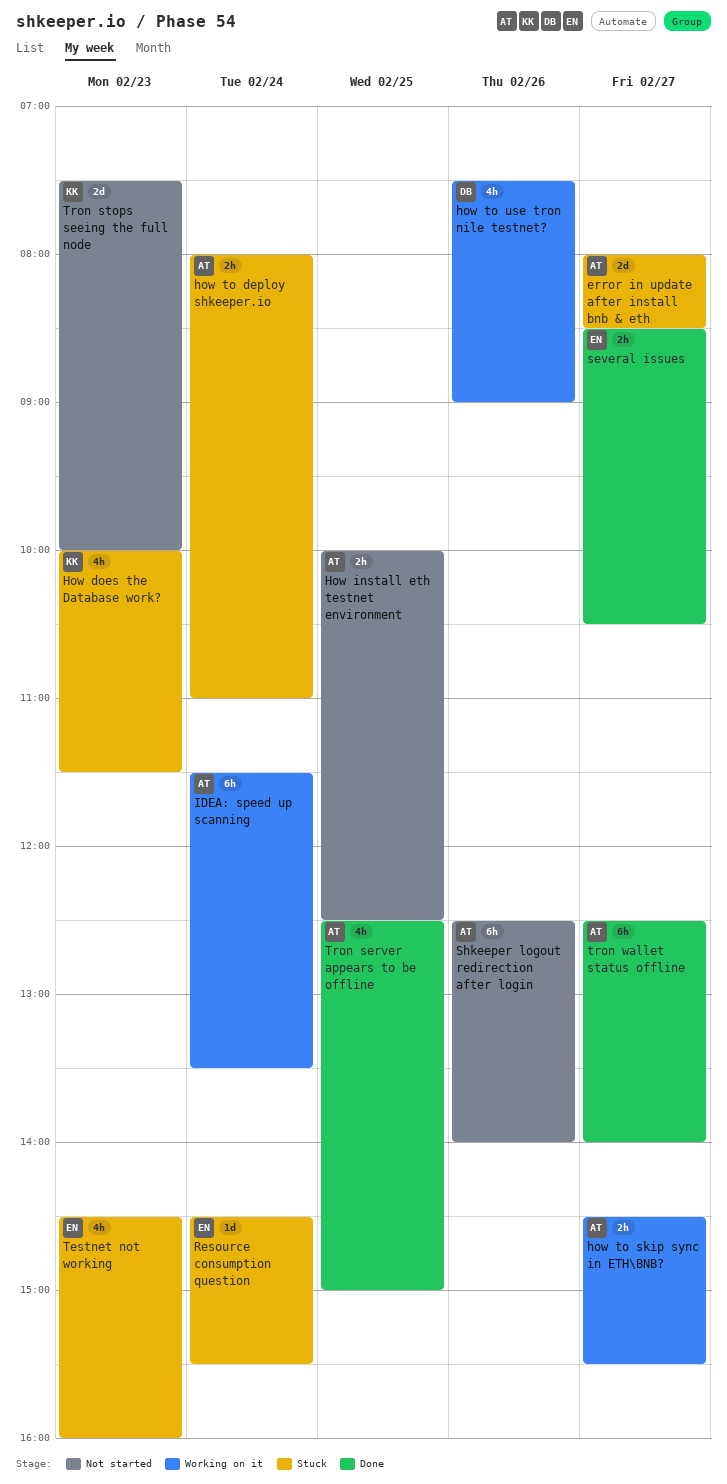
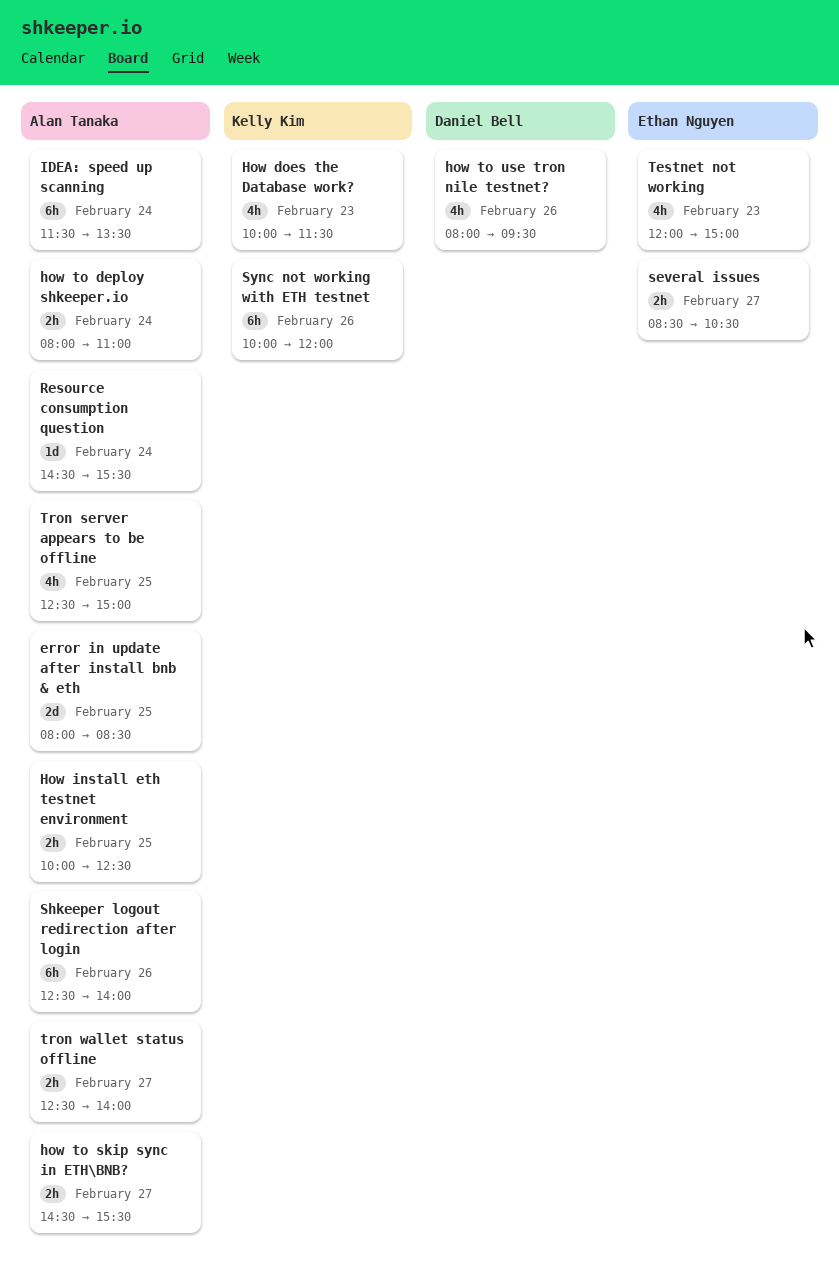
error in update after install bnb & eth, day: Feb 27 -> Feb 25
how to use tron nile testnet?, begins: 07:30 -> 08:00
how to use tron nile testnet?, ends: 09:00 -> 09:30
Resource consumption question, owner: Ethan Nguyen -> Alan Tanaka
Sync not working with ETH testnet: none -> present
Testnet not working, begins: 14:30 -> 12:00
Testnet not working, ends: 16:00 -> 15:00
Tron stops seeing the full node: present -> none
tron wallet status offline, estimate: 6h -> 2h

